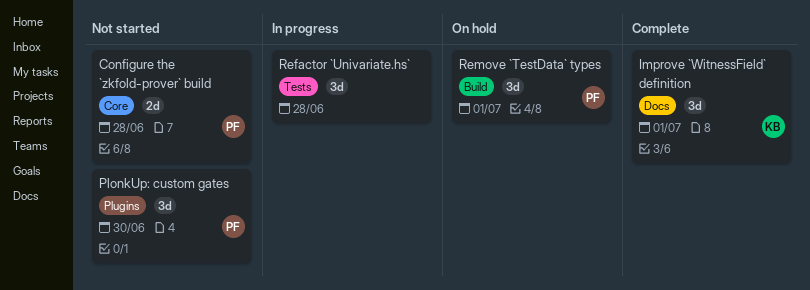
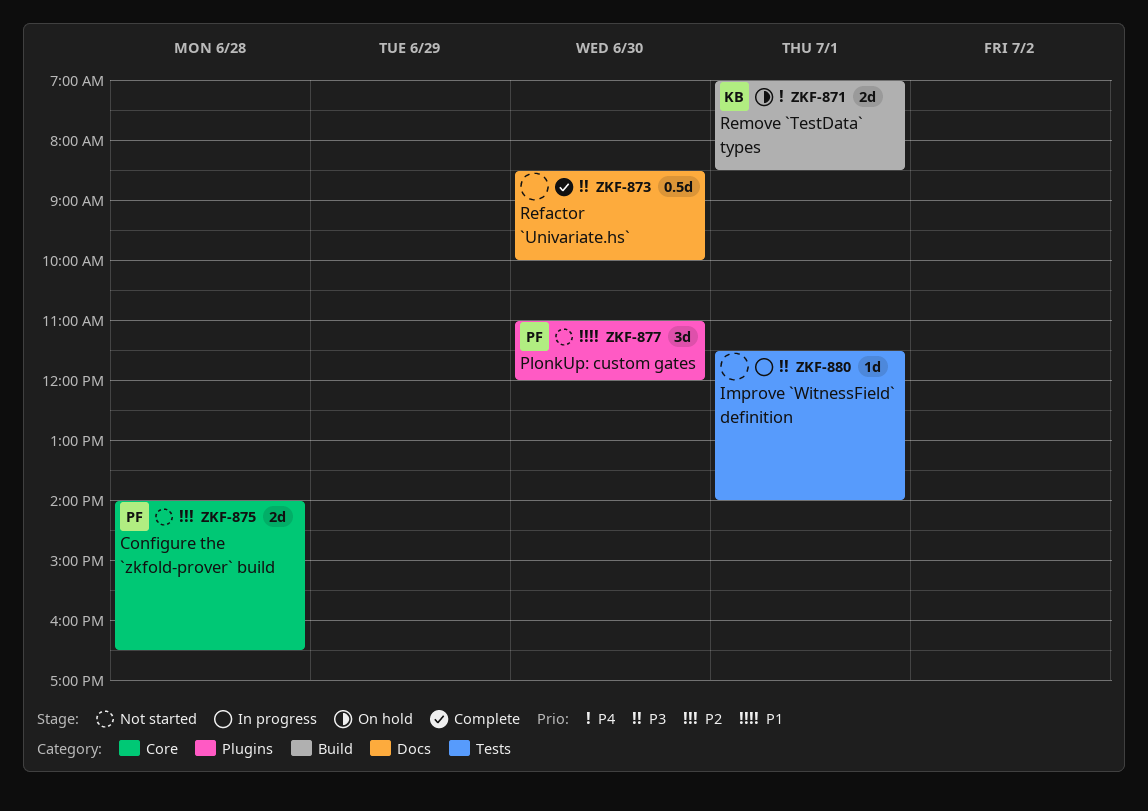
Improve `WitnessField` definition, status: Complete -> In progress
Improve `WitnessField` definition, owner: KB -> none
Improve `WitnessField` definition, label: Docs -> Tests
Improve `WitnessField` definition, estimate: 3d -> 1d
Refactor `Univariate.hs`, status: In progress -> Complete
Refactor `Univariate.hs`, label: Tests -> Docs
Refactor `Univariate.hs`, estimate: 3d -> 0.5d
Refactor `Univariate.hs`, day: Jun 28 -> Jun 30
Remove `TestData` types, owner: PF -> KB
Remove `TestData` types, estimate: 3d -> 2d

